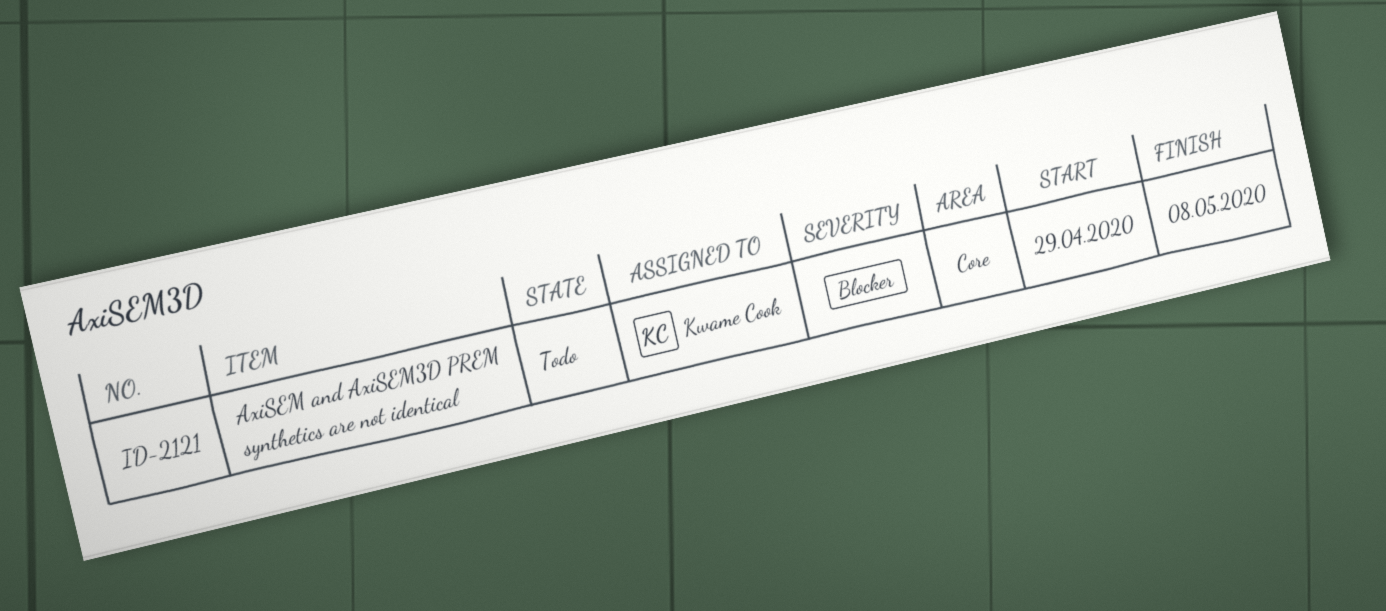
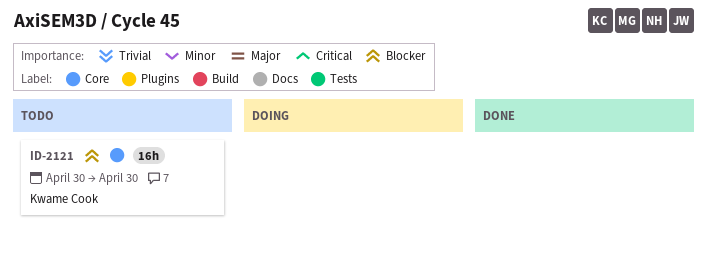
ID-2121, start: Apr 29 -> Apr 30
ID-2121, due: May 8 -> Apr 30

